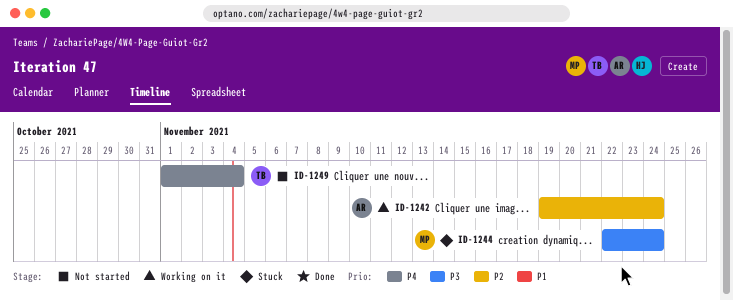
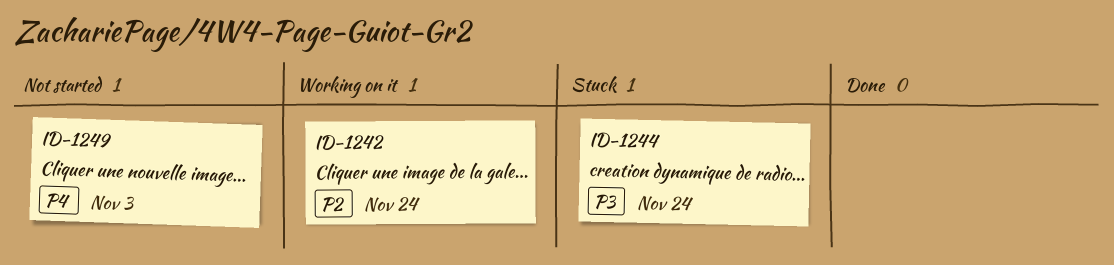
ID-1249, due: Nov 4 -> Nov 3

